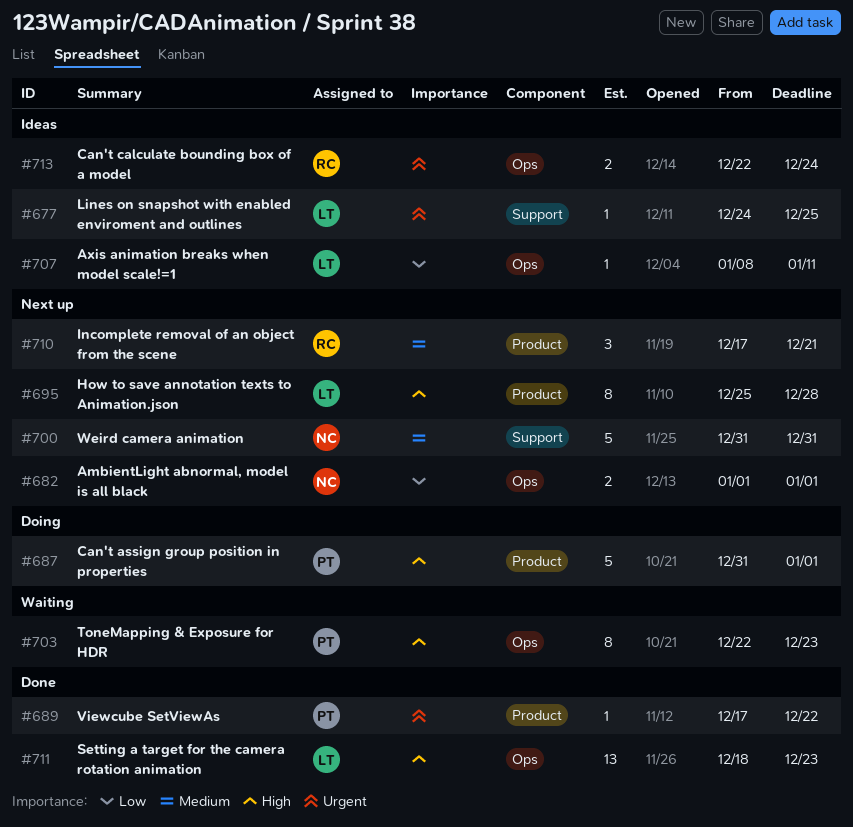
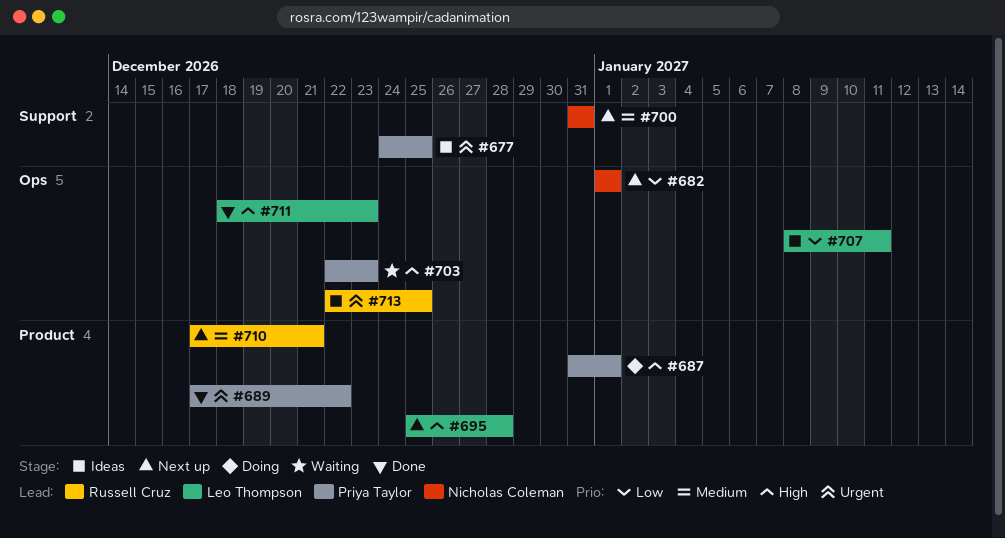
#677, owner: Leo Thompson -> Priya Taylor
#713, due: Dec 24 -> Dec 25

